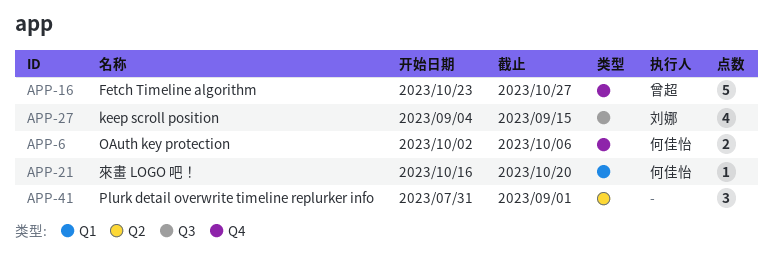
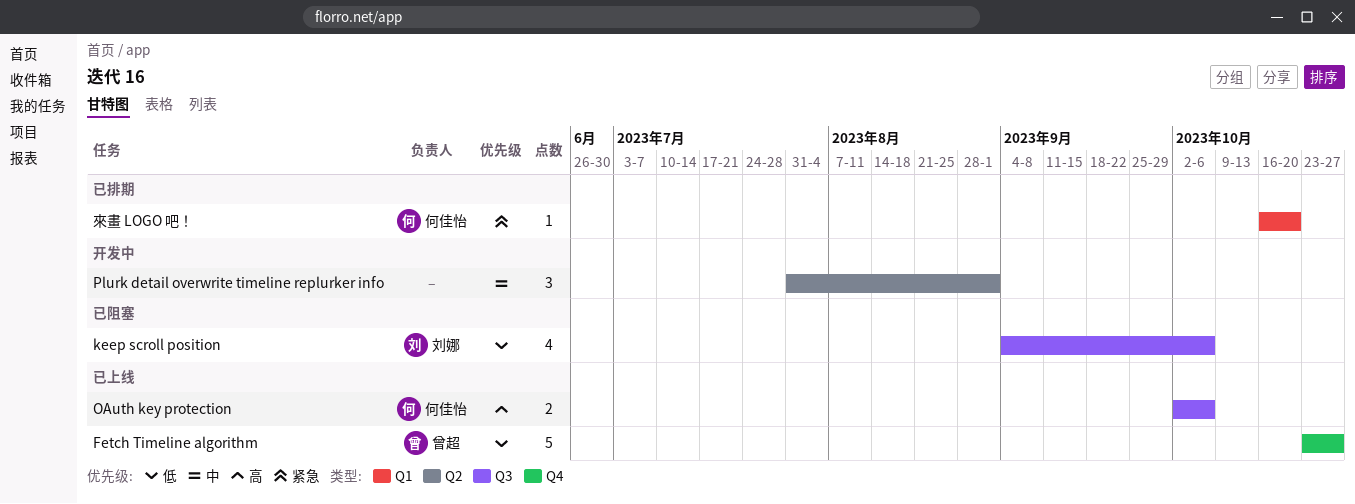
keep scroll position, due: Sep 15 -> Oct 6
OAuth key protection, label: Q4 -> Q3

